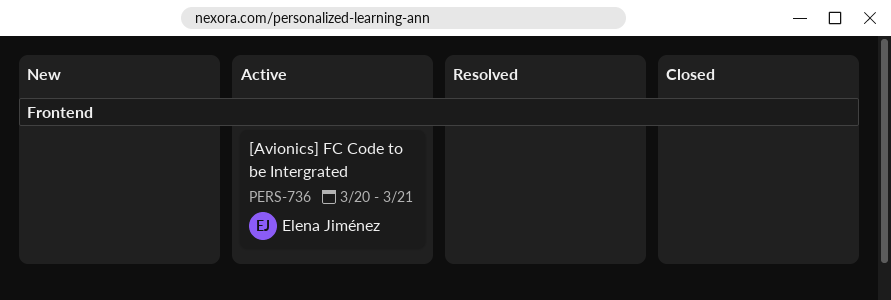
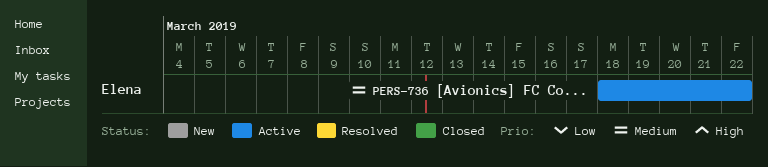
PERS-736, start: Mar 20 -> Mar 18
PERS-736, due: Mar 21 -> Mar 22

